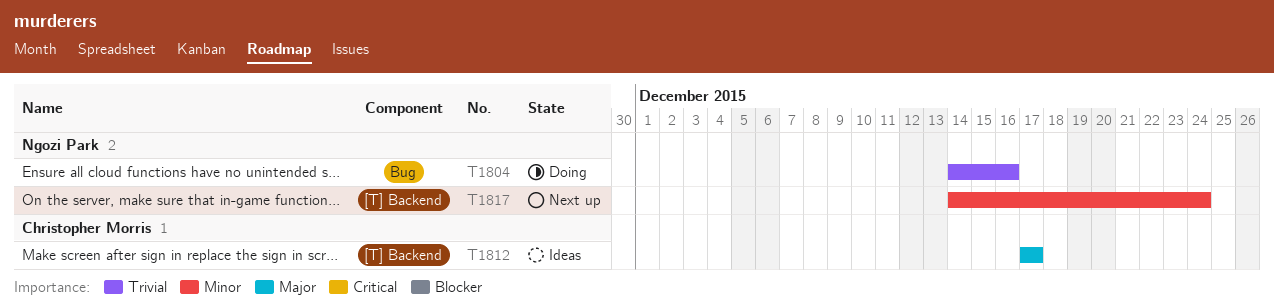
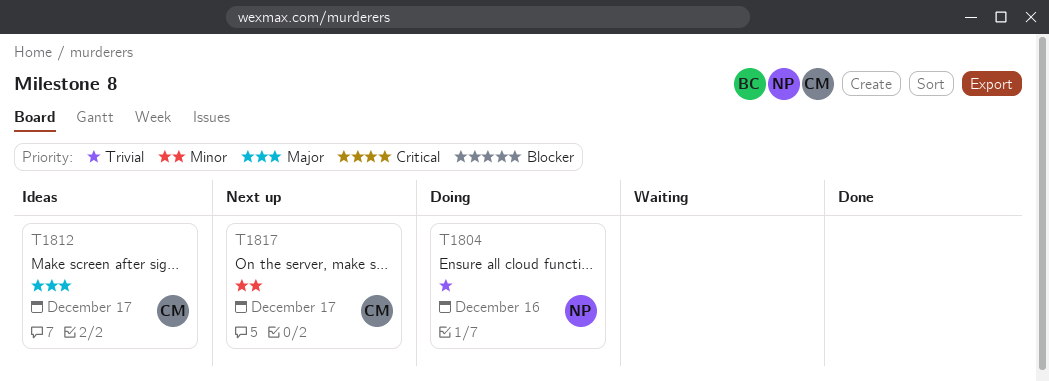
T1817, owner: Ngozi Park -> Christopher Morris
T1817, due: Dec 24 -> Dec 17

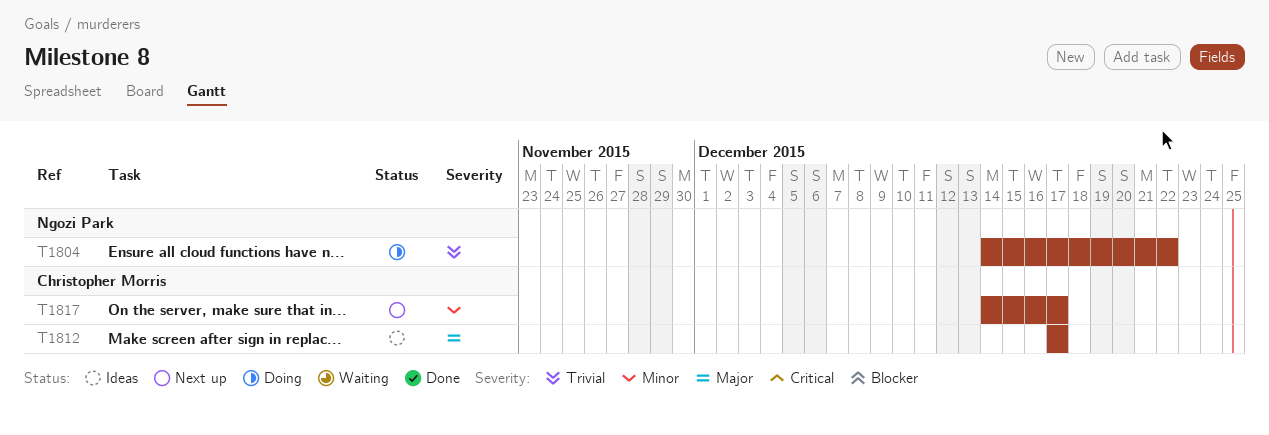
T1804, due: Dec 16 -> Dec 22

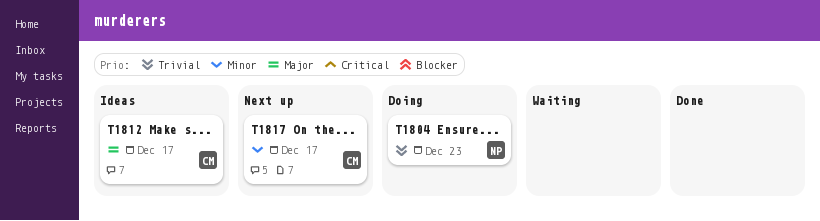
T1804, due: Dec 22 -> Dec 23

